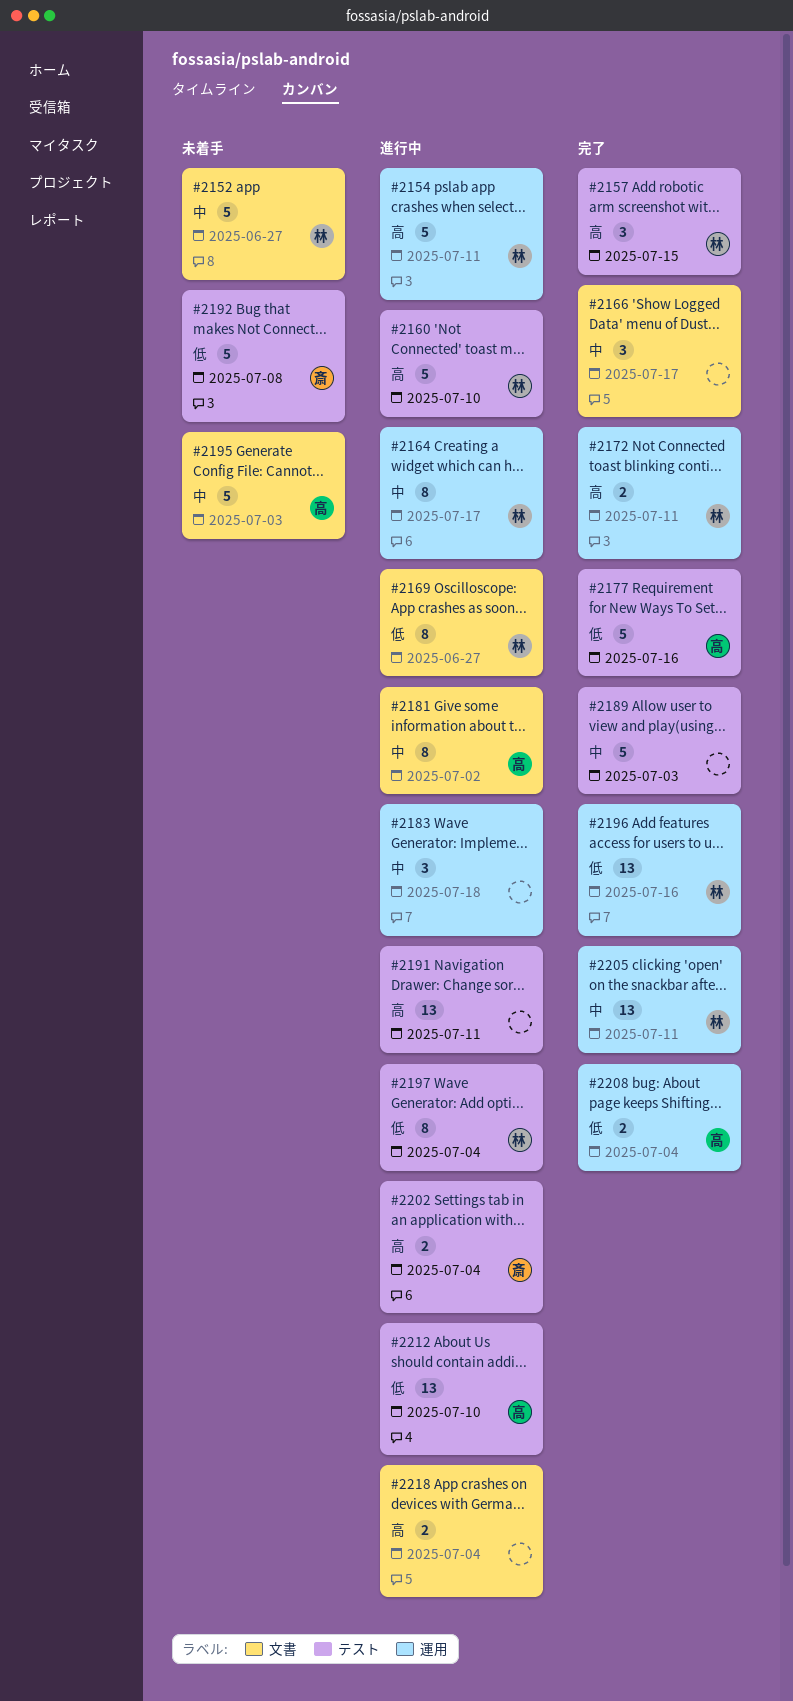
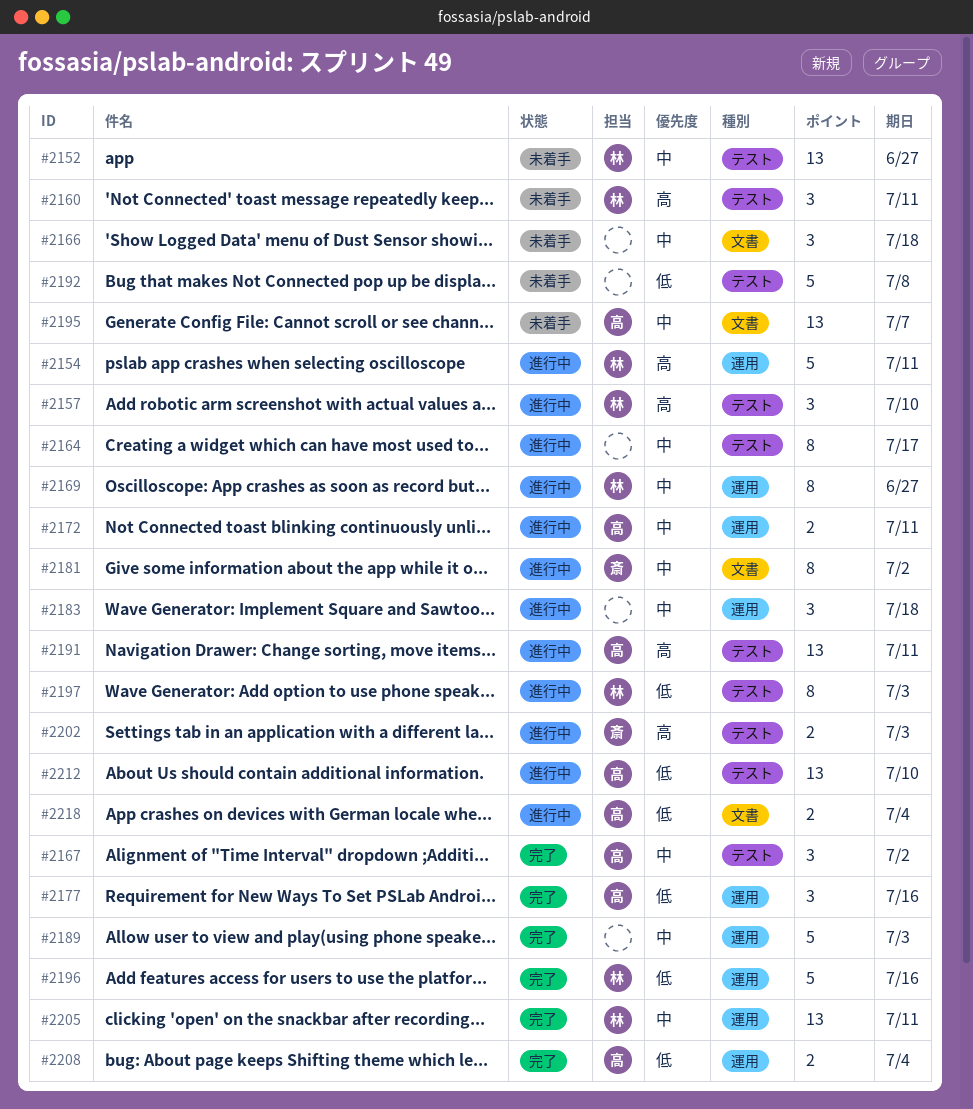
#2152, label: 文書 -> テスト
#2152, estimate: 5 -> 13
#2157, status: 完了 -> 進行中
#2157, due: Jul 15 -> Jul 10
#2160, status: 進行中 -> 未着手
#2160, estimate: 5 -> 3
#2160, due: Jul 10 -> Jul 11
#2164, owner: 林 -> none
#2164, label: 運用 -> テスト
#2166, status: 完了 -> 未着手
#2166, due: Jul 17 -> Jul 18
#2167: none -> present
#2169, priority: 低 -> 中
#2169, label: 文書 -> 運用
#2172, status: 完了 -> 進行中
#2172, owner: 林 -> 高
#2172, priority: 高 -> 中
#2177, label: テスト -> 運用
#2177, estimate: 5 -> 3
#2181, owner: 高 -> 斎
#2189, label: テスト -> 運用
#2191, owner: none -> 高
#2192, owner: 斎 -> none
#2195, estimate: 5 -> 13
#2195, due: Jul 3 -> Jul 7
#2196, estimate: 13 -> 5
#2197, due: Jul 4 -> Jul 3
#2202, due: Jul 4 -> Jul 3
#2218, owner: none -> 高
#2218, priority: 高 -> 低

